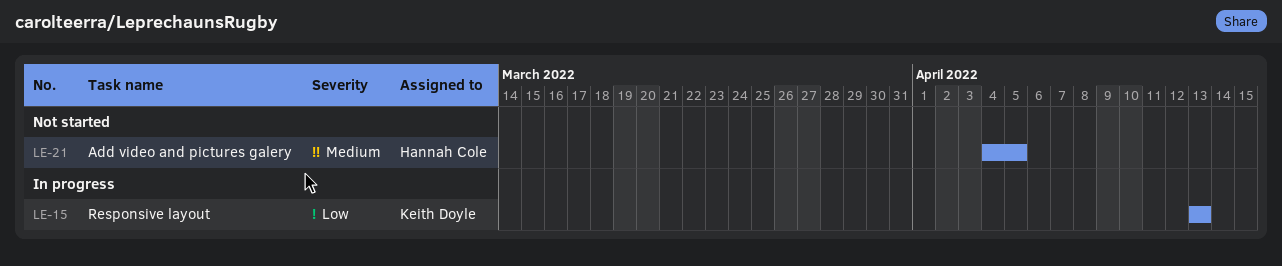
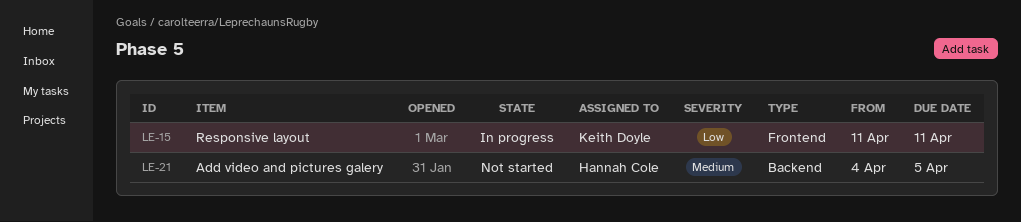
LE-15, start: Apr 13 -> Apr 11
LE-15, due: Apr 13 -> Apr 11

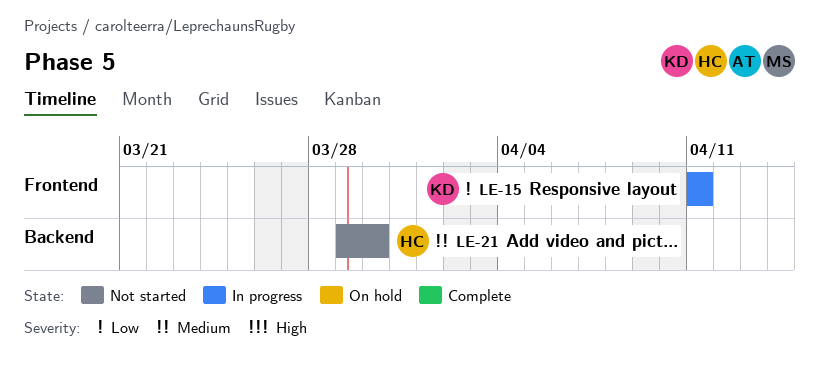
LE-21, start: Apr 4 -> Mar 29
LE-21, due: Apr 5 -> Mar 30

